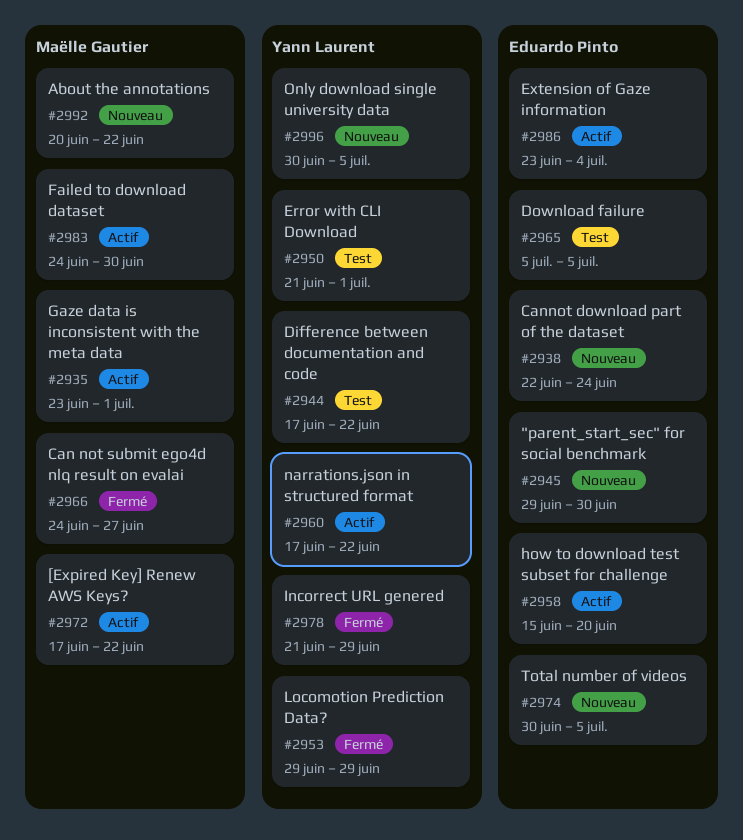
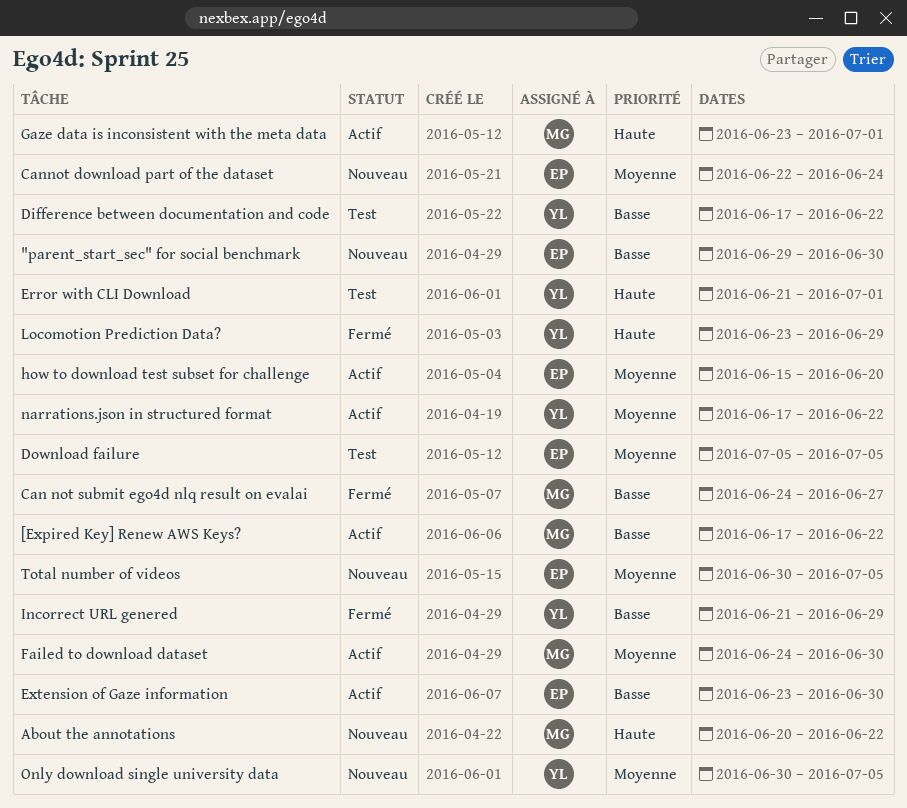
Extension of Gaze information, due: Jul 4 -> Jun 30
Locomotion Prediction Data?, start: Jun 29 -> Jun 23

